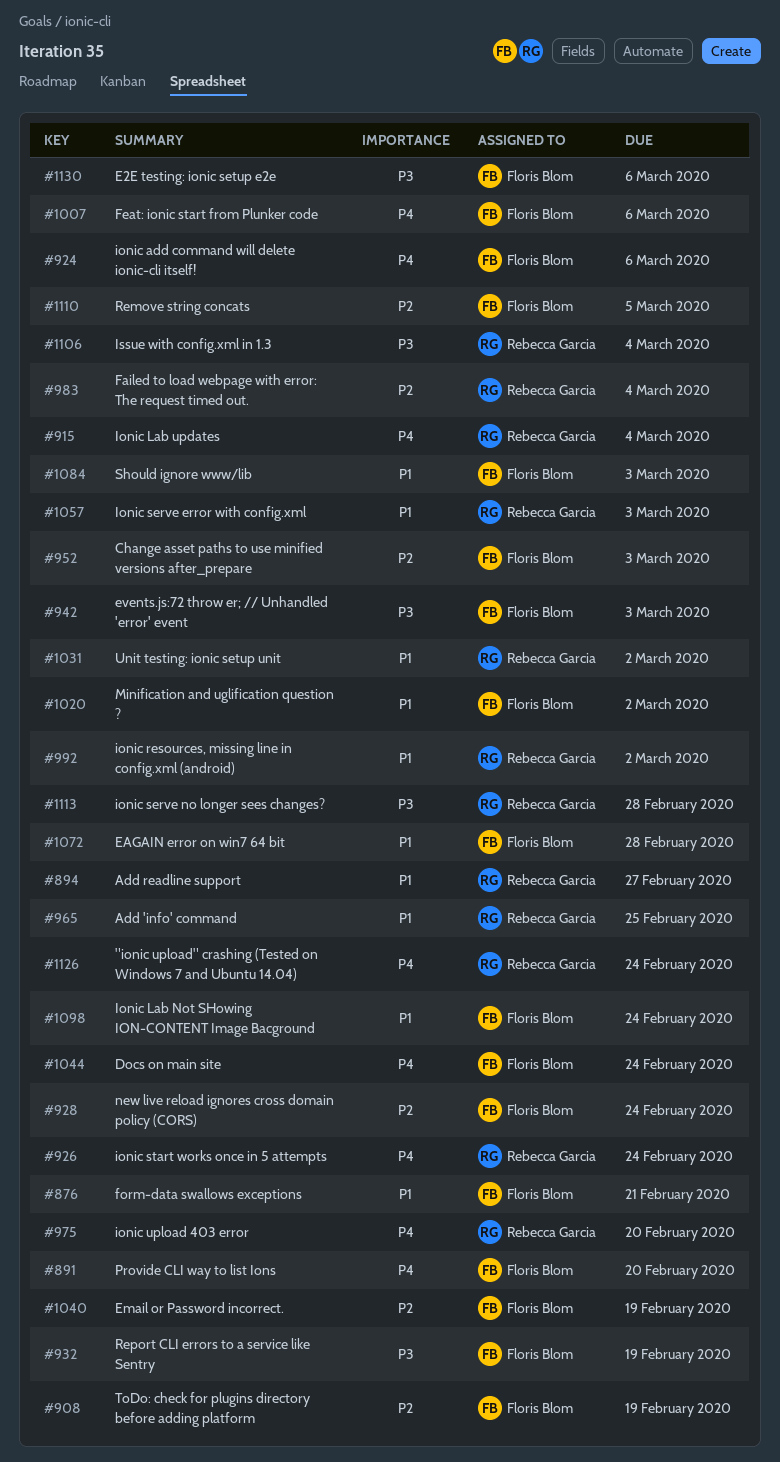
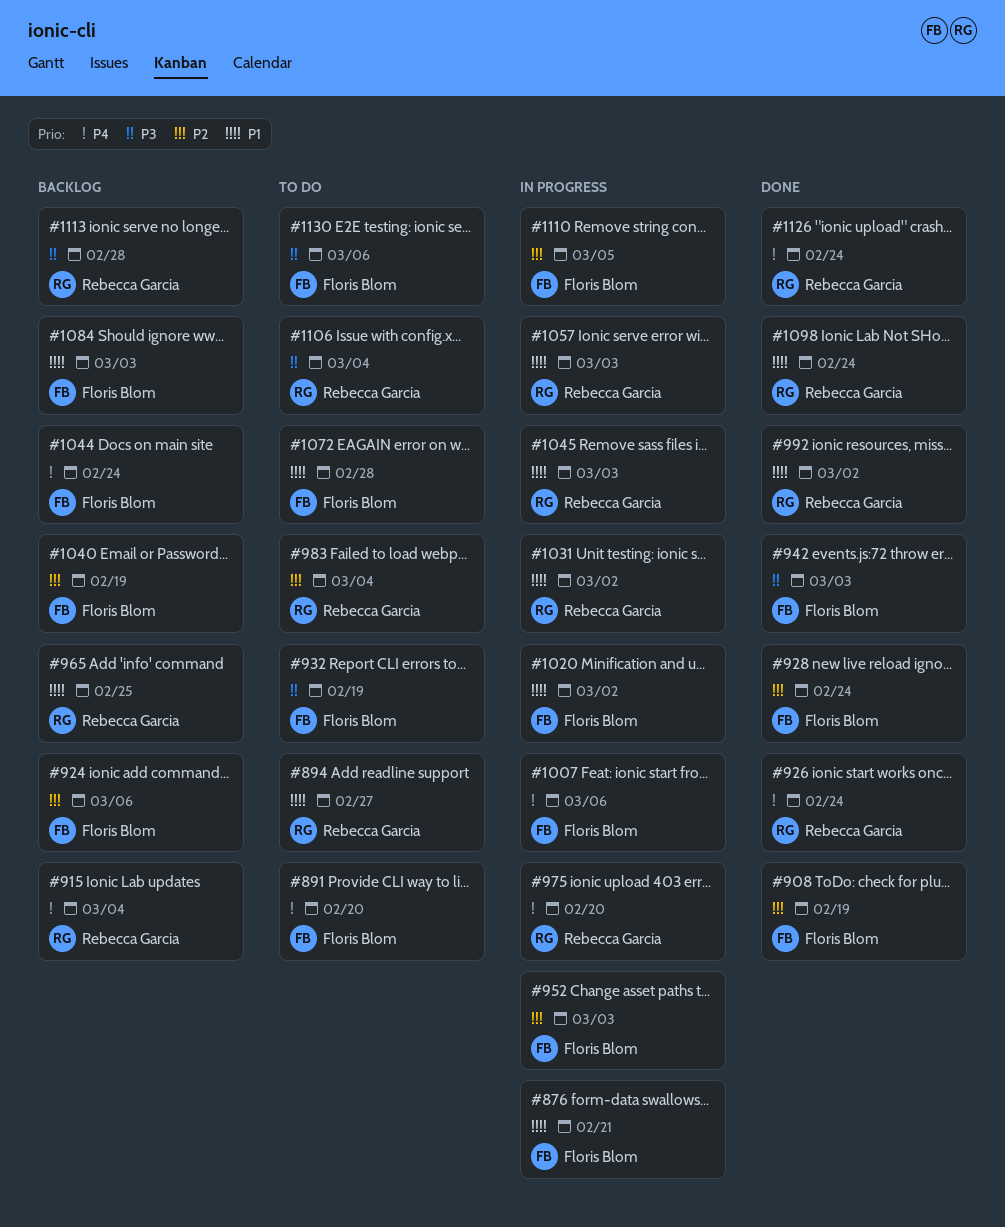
#924, priority: P4 -> P2
#1045: none -> present
#1098, owner: Floris Blom -> Rebecca Garcia

